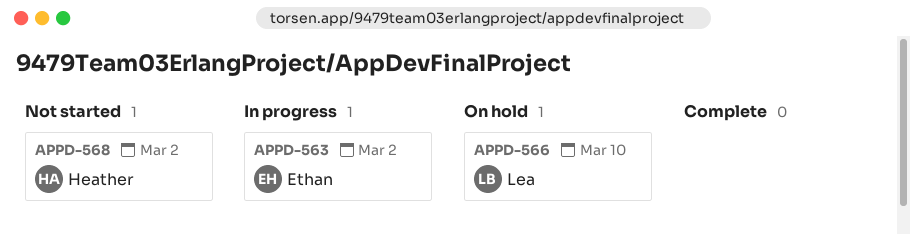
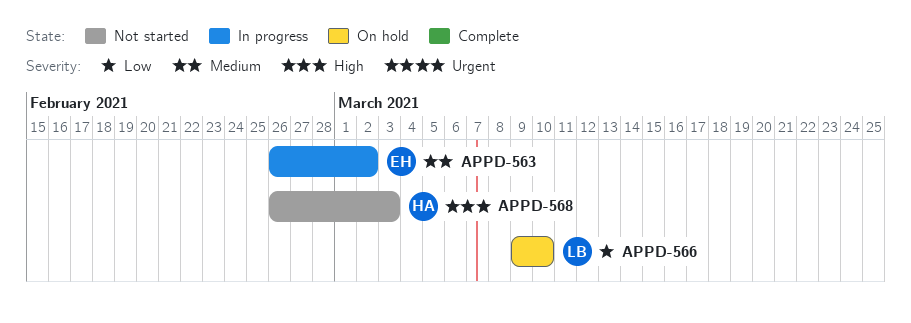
APPD-568, due: Mar 2 -> Mar 3

